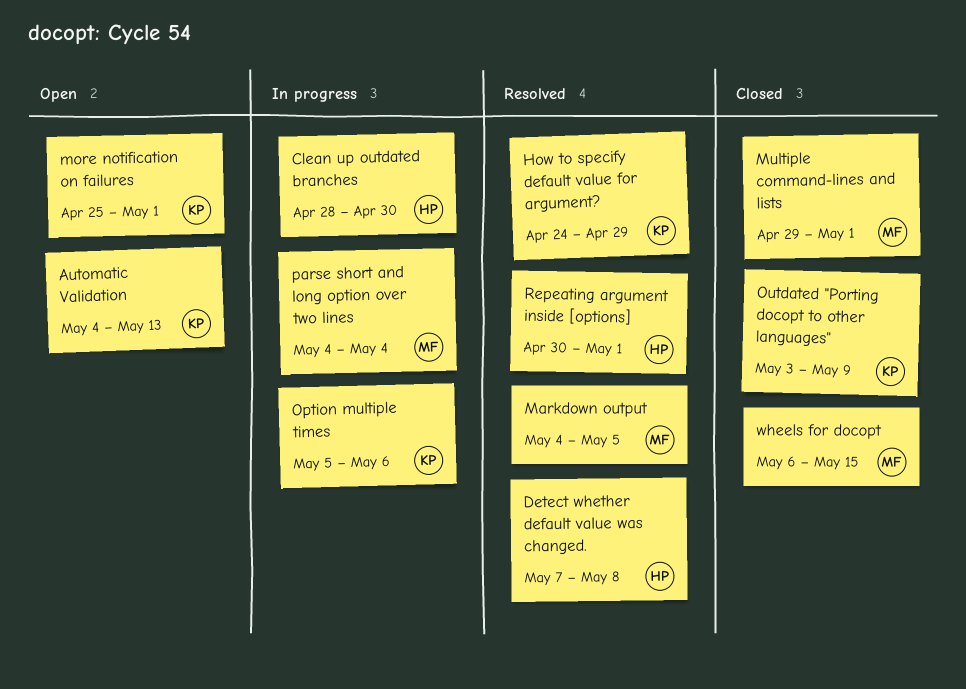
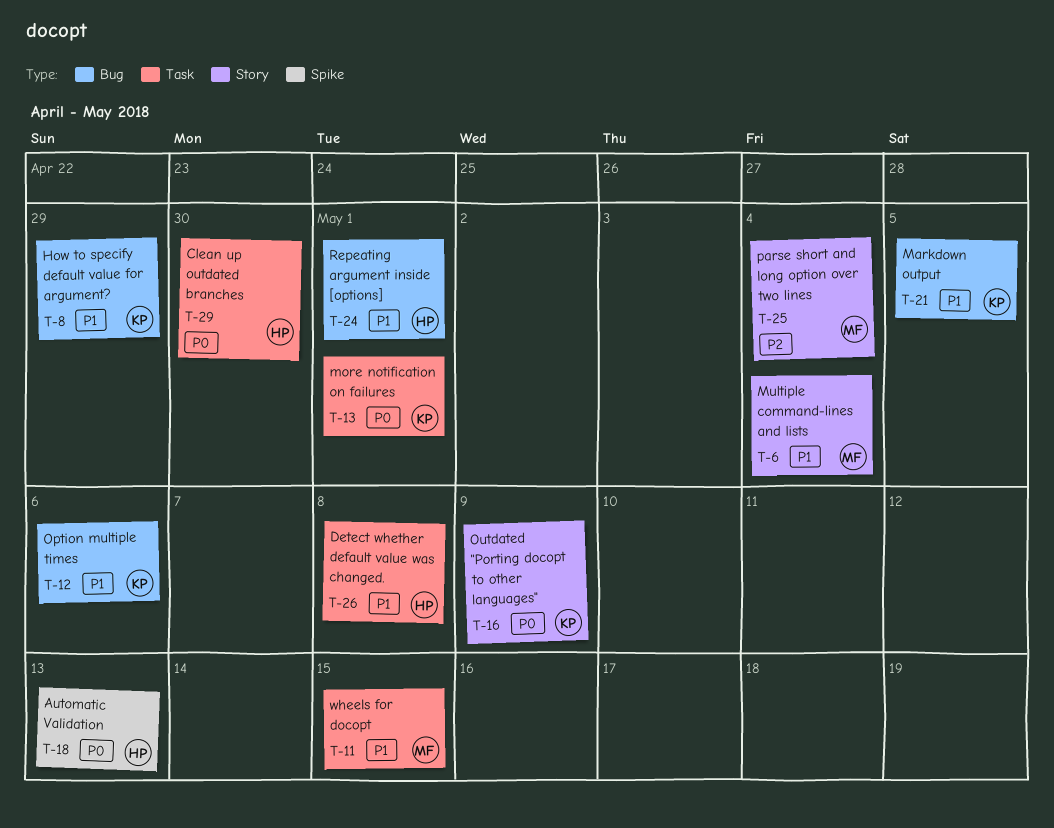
Automatic Validation, owner: KP -> HP
Markdown output, owner: MF -> KP
Multiple command-lines and lists, due: May 1 -> May 4

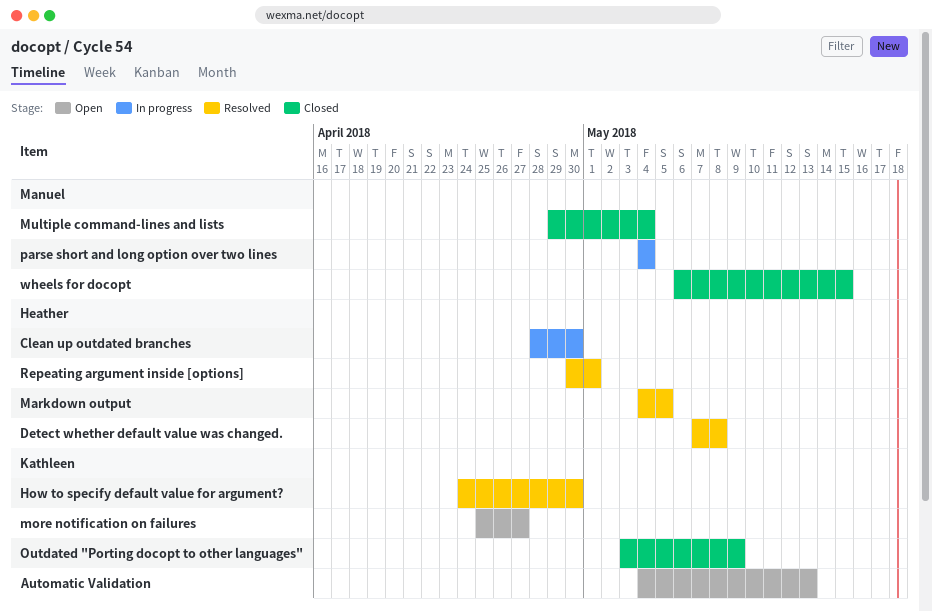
Automatic Validation, owner: Heather -> Kathleen
How to specify default value for argument?, due: Apr 29 -> Apr 30
Markdown output, owner: Kathleen -> Heather
more notification on failures, due: May 1 -> Apr 27
Option multiple times: present -> none

